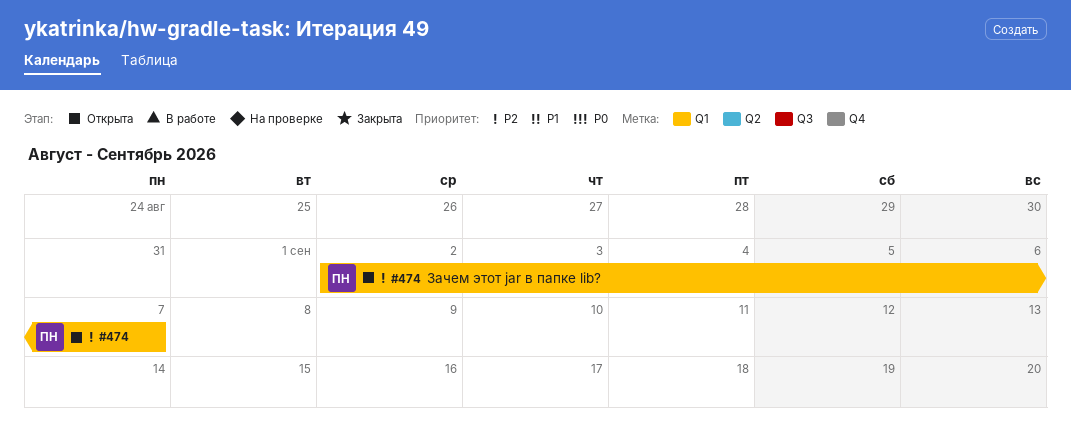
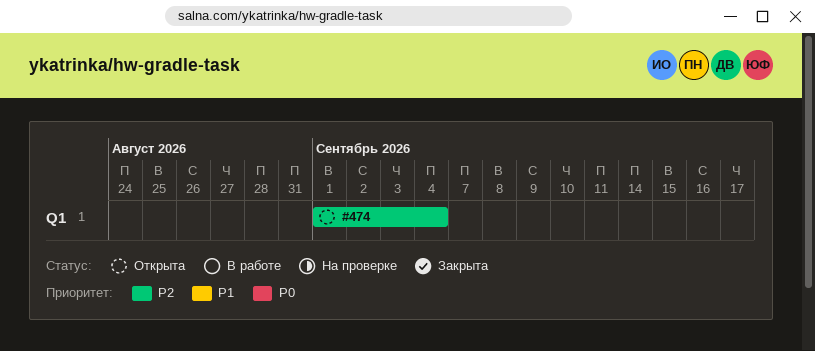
#474, start: Sep 2 -> Sep 1
#474, due: Sep 7 -> Sep 4

